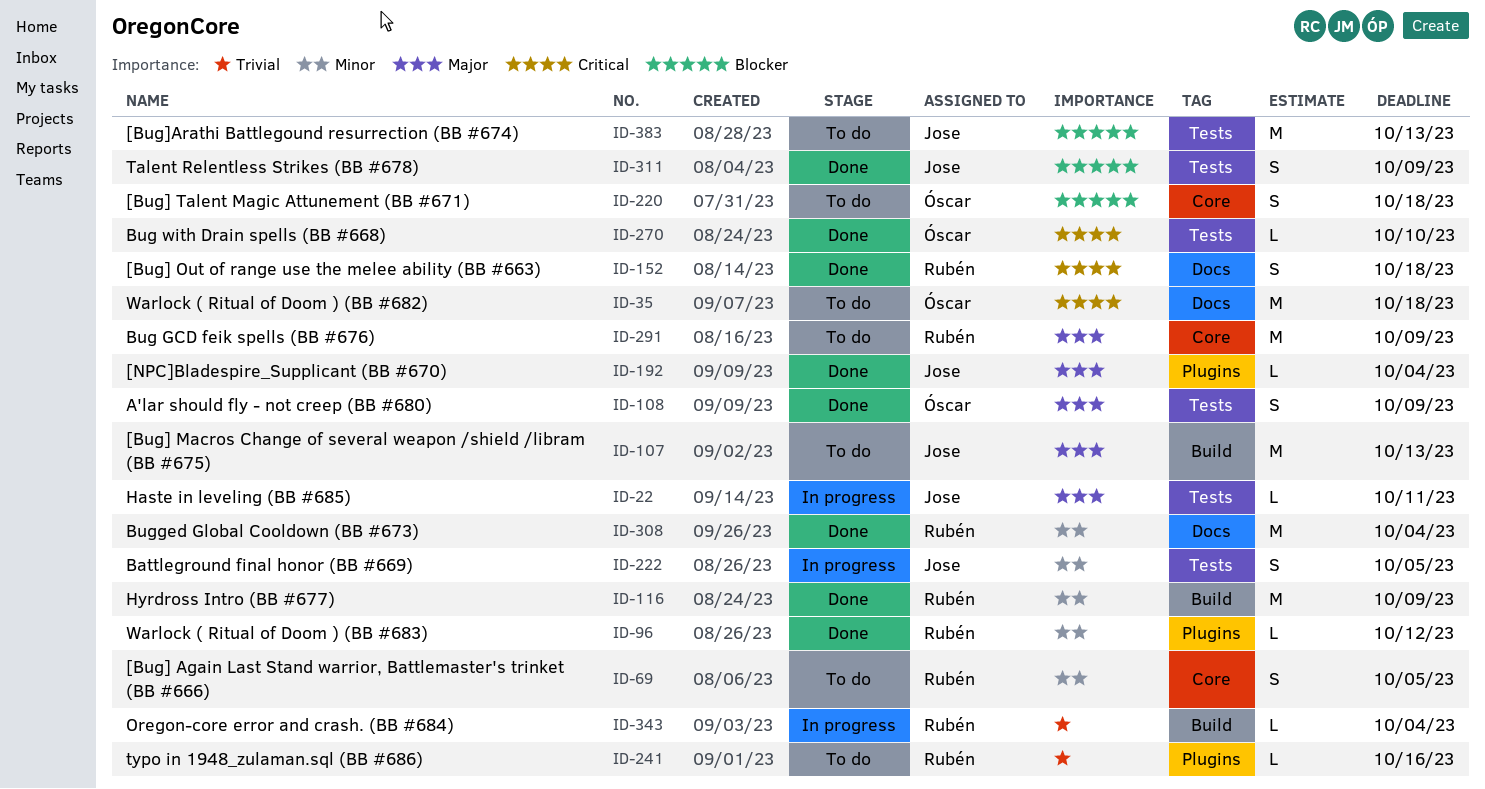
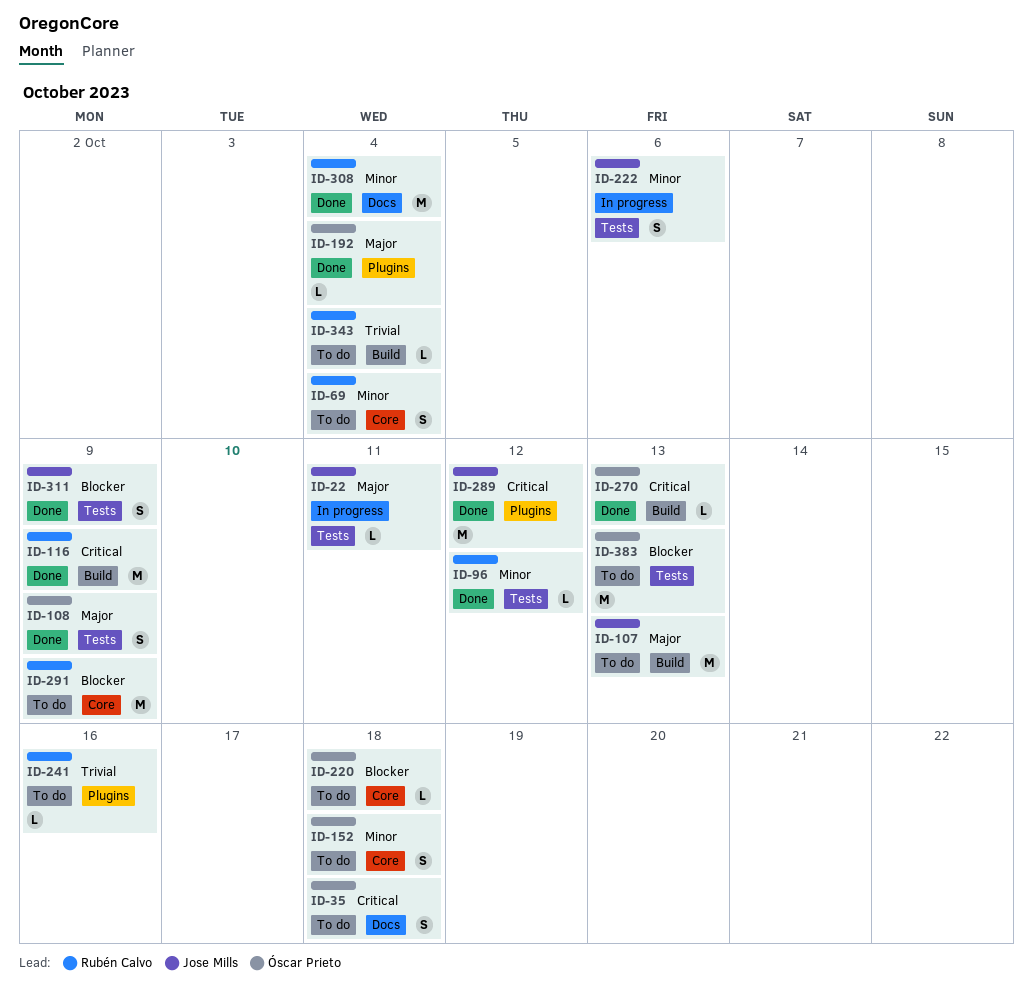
ID-35, estimate: M -> S
ID-69, due: Oct 5 -> Oct 4
ID-96, label: Plugins -> Tests
ID-116, priority: Minor -> Critical
ID-152, status: Done -> To do
ID-152, owner: Rubén Calvo -> Óscar Prieto
ID-152, priority: Critical -> Minor
ID-152, label: Docs -> Core
ID-192, owner: Jose Mills -> Óscar Prieto
ID-220, estimate: S -> L
ID-222, due: Oct 5 -> Oct 6
ID-270, label: Tests -> Build
ID-270, due: Oct 10 -> Oct 13
ID-289: none -> present
ID-291, priority: Major -> Blocker
ID-343, status: In progress -> To do
ID-383, owner: Jose Mills -> Óscar Prieto

